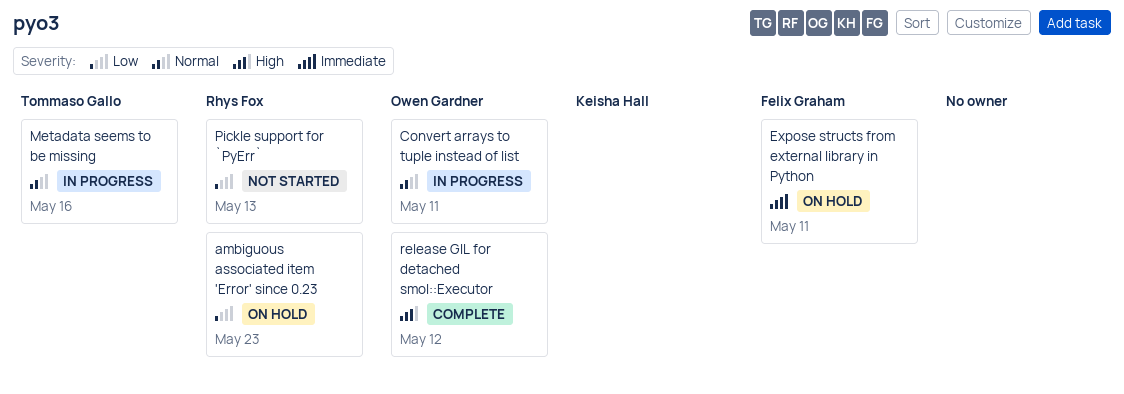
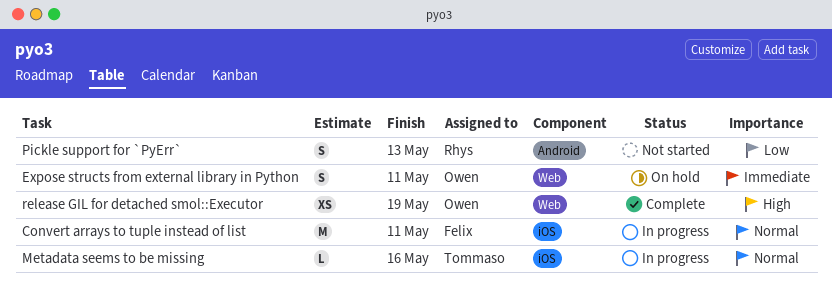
ambiguous associated item 'Error' since 0.23: present -> none
Convert arrays to tuple instead of list, owner: Owen Gardner -> Felix Graham
Expose structs from external library in Python, owner: Felix Graham -> Owen Gardner
release GIL for detached smol::Executor, due: May 12 -> May 19

